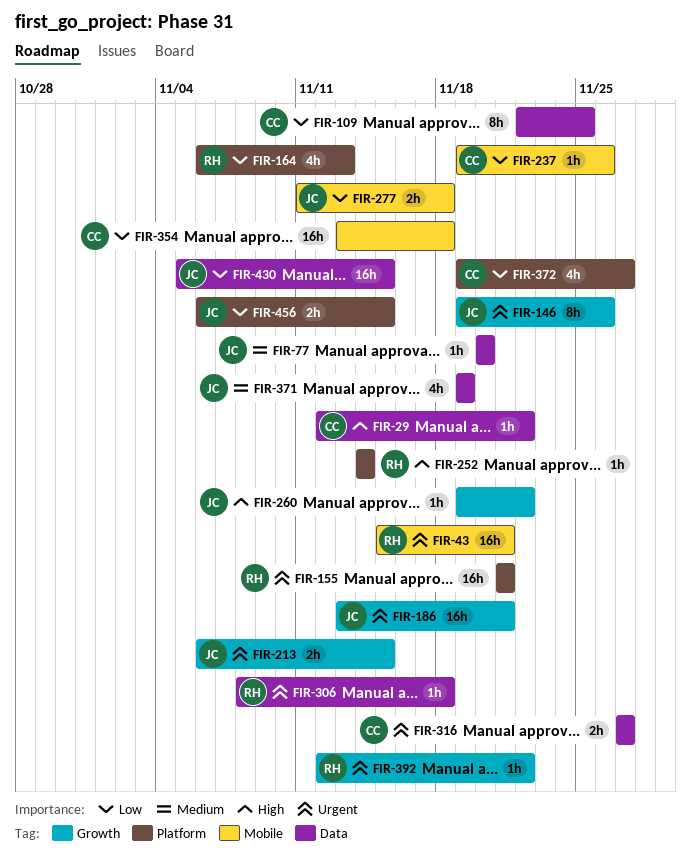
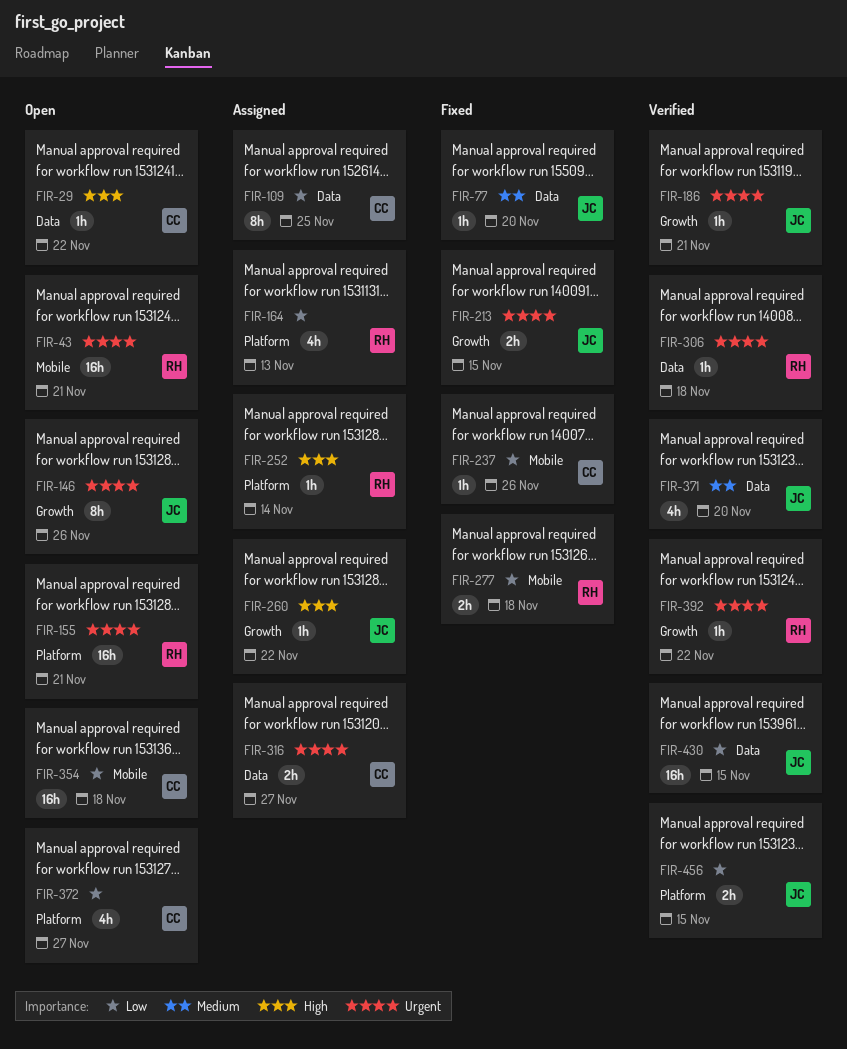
FIR-186, estimate: 16h -> 1h
FIR-277, owner: JC -> RH
FIR-371, due: Nov 19 -> Nov 20

